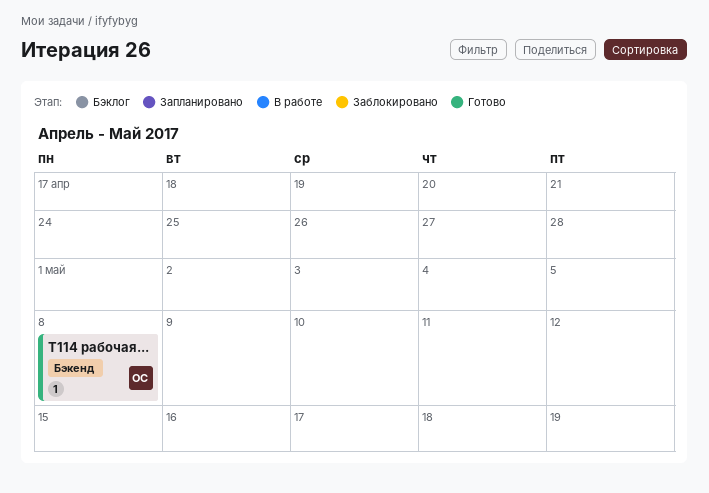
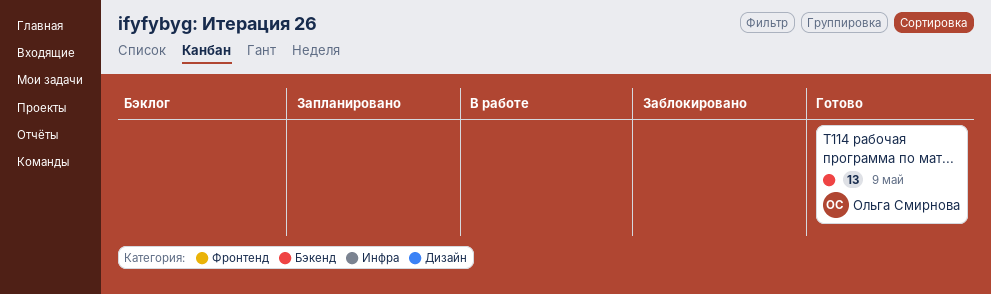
T114, estimate: 1 -> 13
T114, due: May 8 -> May 9

